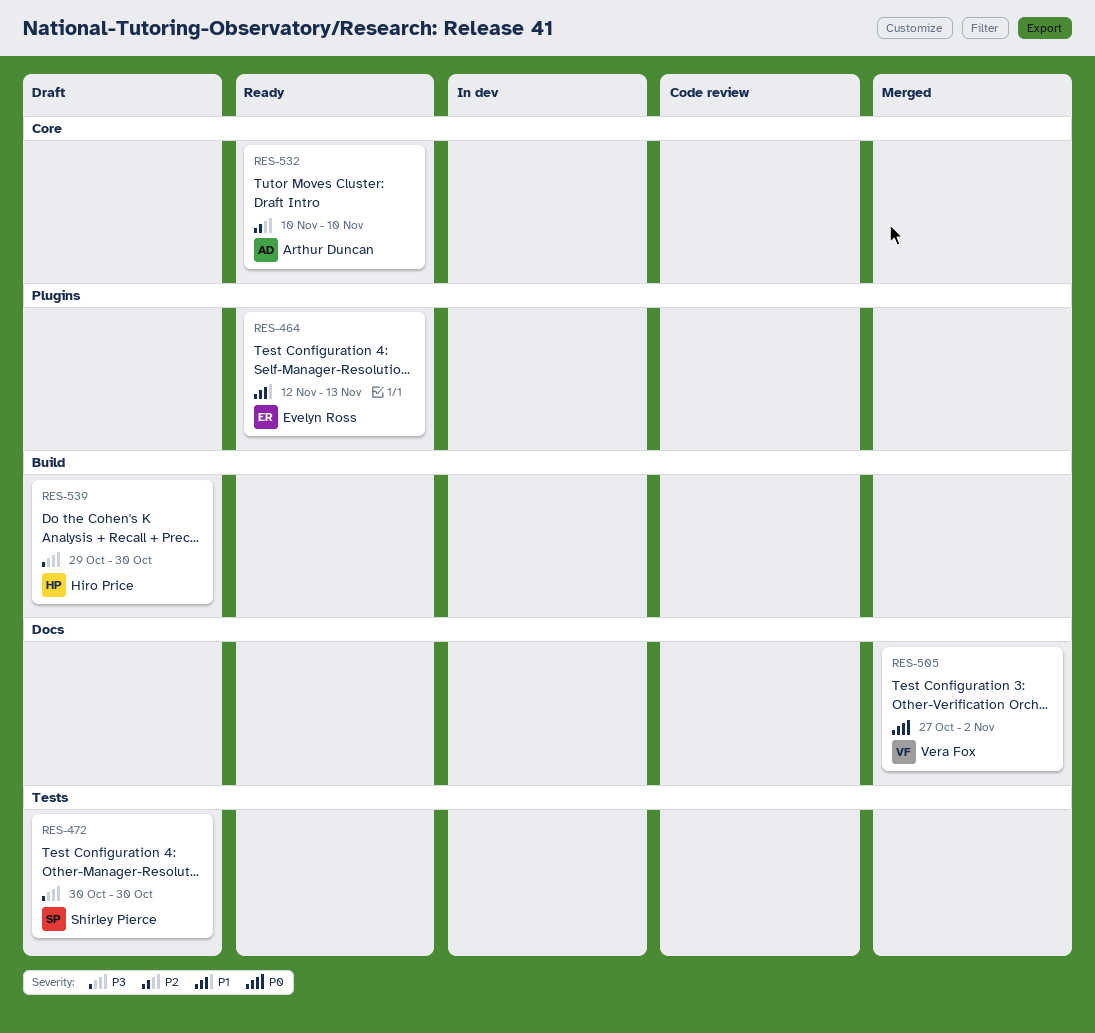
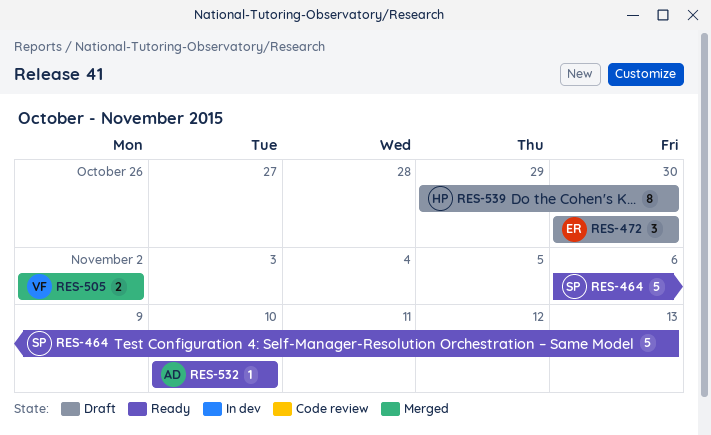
RES-464, owner: Evelyn Ross -> Shirley Pierce
RES-464, start: Nov 12 -> Nov 6
RES-472, owner: Shirley Pierce -> Evelyn Ross
RES-505, start: Oct 27 -> Nov 2

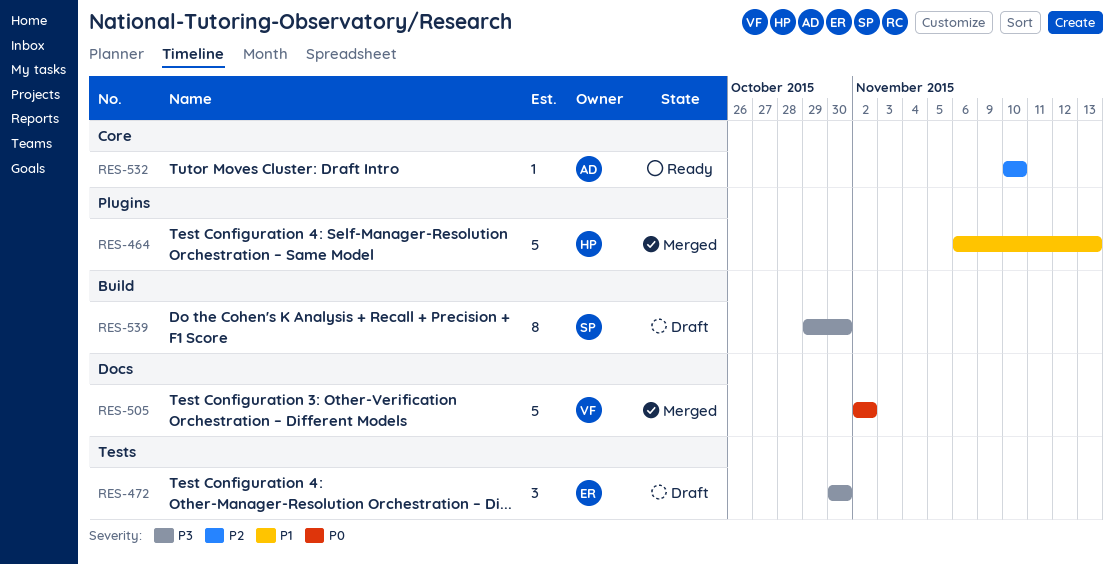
RES-464, status: Ready -> Merged
RES-464, owner: SP -> HP
RES-505, estimate: 2 -> 5
RES-539, owner: HP -> SP

